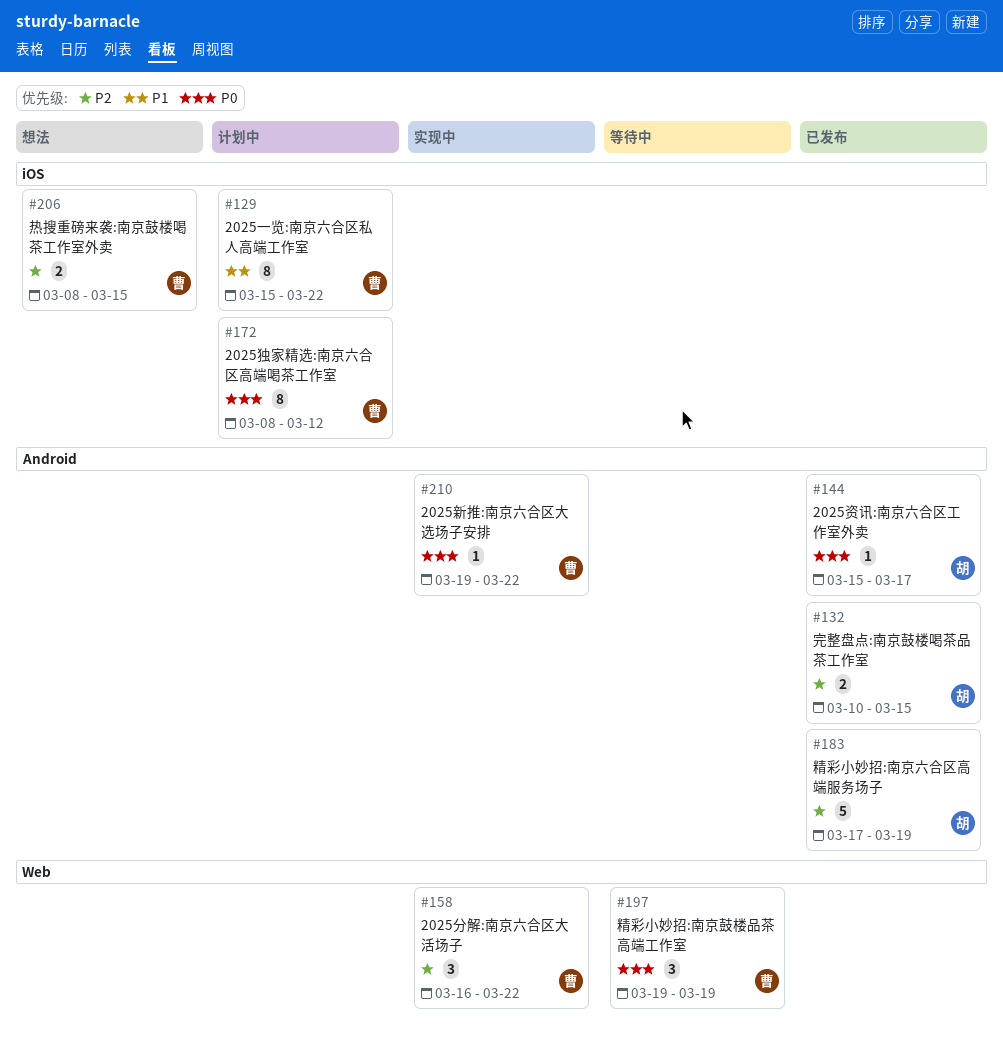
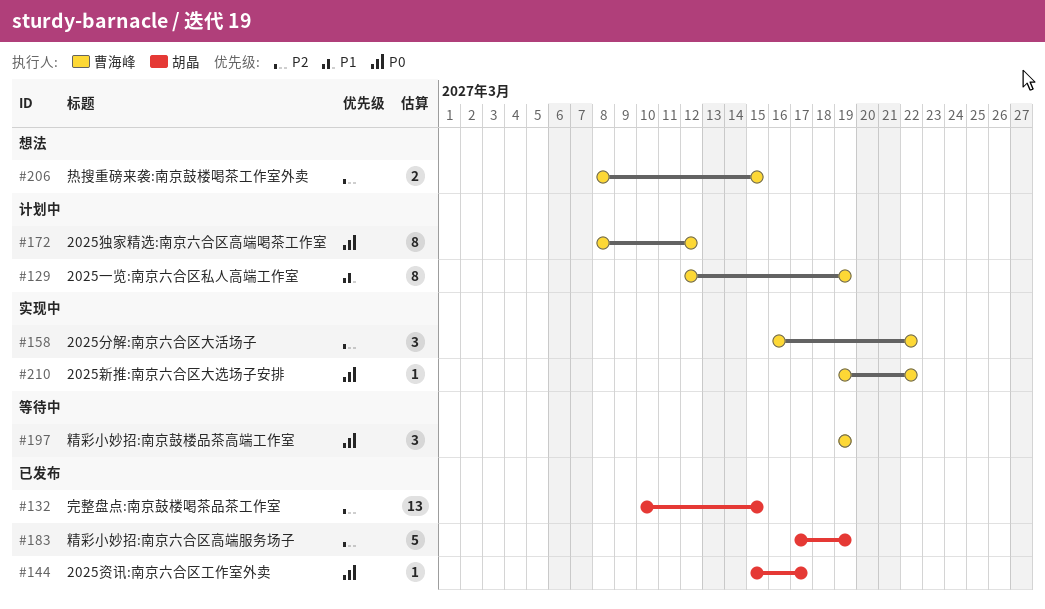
#129, start: Mar 15 -> Mar 12
#129, due: Mar 22 -> Mar 19
#132, estimate: 2 -> 13

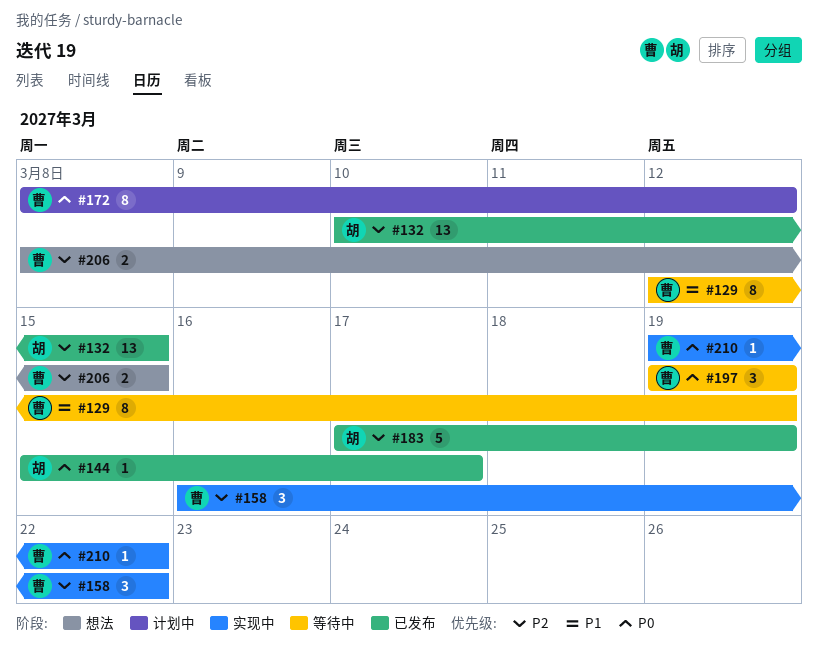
#129, status: 计划中 -> 等待中

